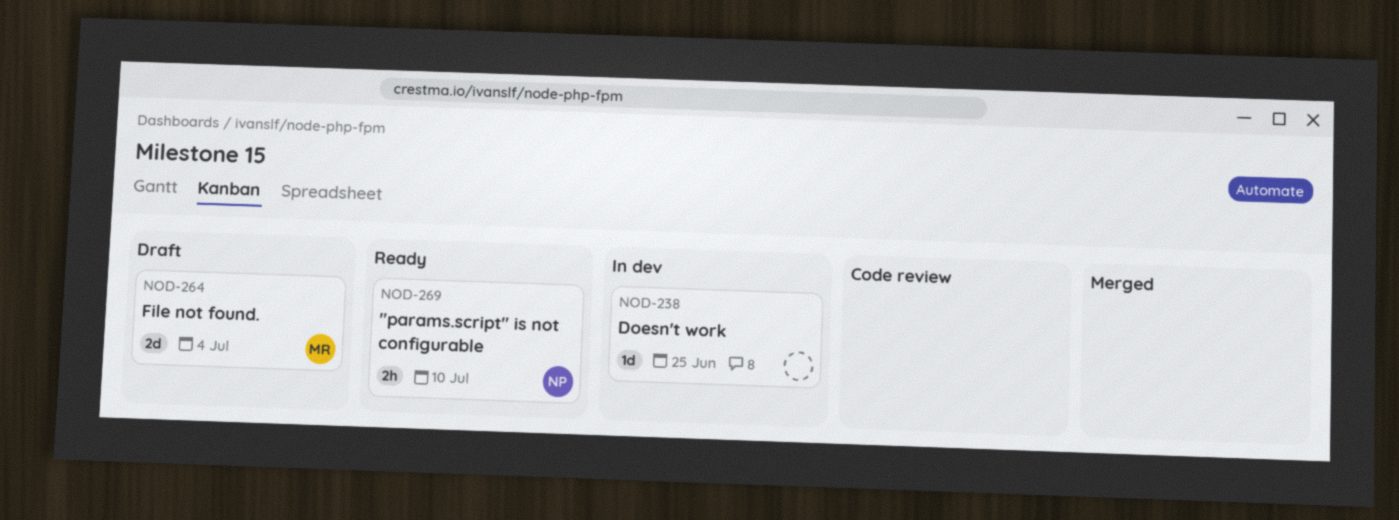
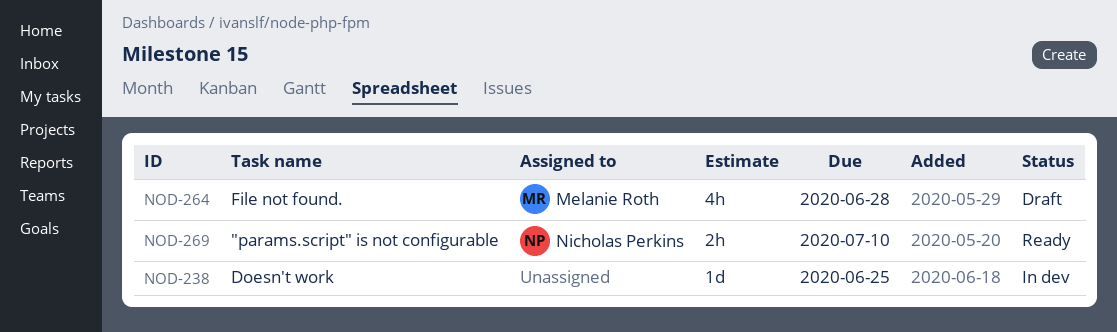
NOD-264, estimate: 2d -> 4h
NOD-264, due: Jul 4 -> Jun 28

